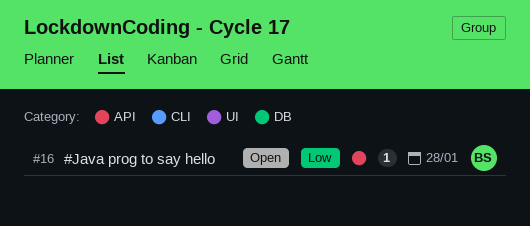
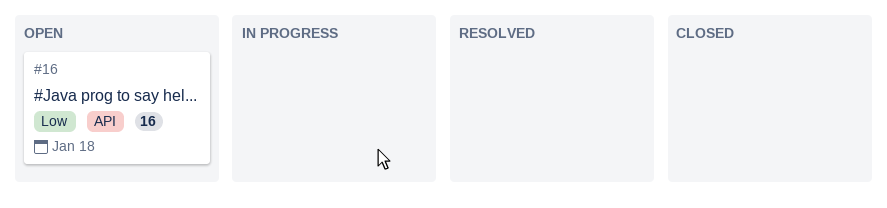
#16, estimate: 1 -> 16
#16, due: Jan 28 -> Jan 18

